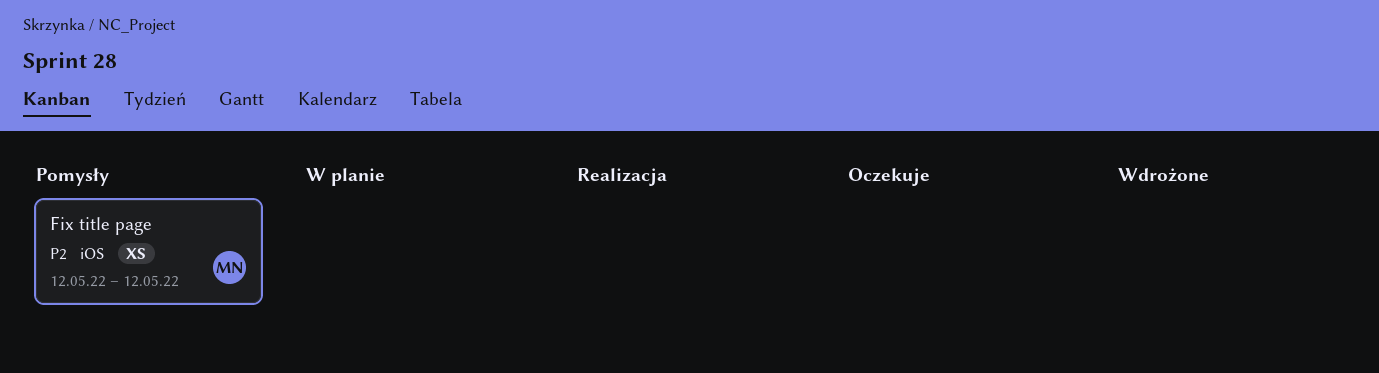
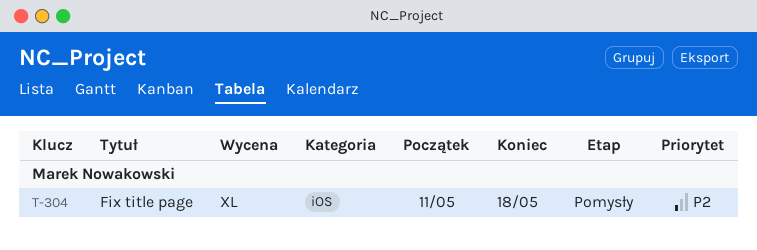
Fix title page, estimate: XS -> XL
Fix title page, start: May 12 -> May 11
Fix title page, due: May 12 -> May 18

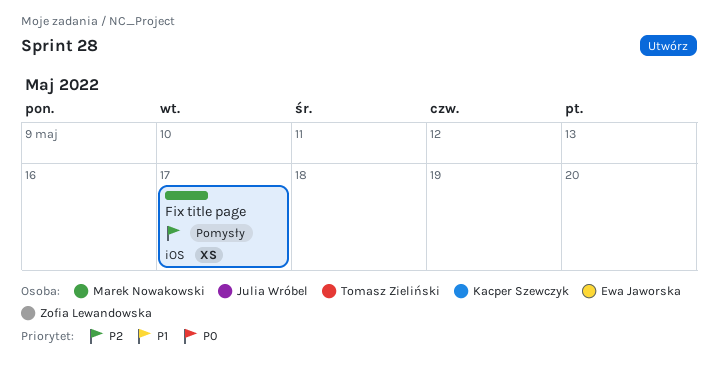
Fix title page, estimate: XL -> XS
Fix title page, due: May 18 -> May 17

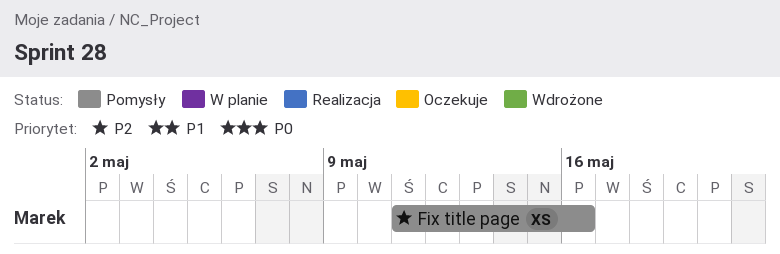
Fix title page, due: May 17 -> May 16

